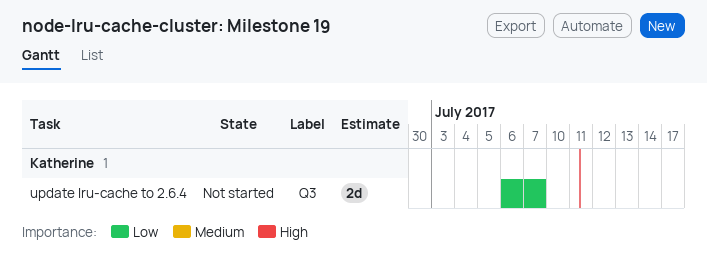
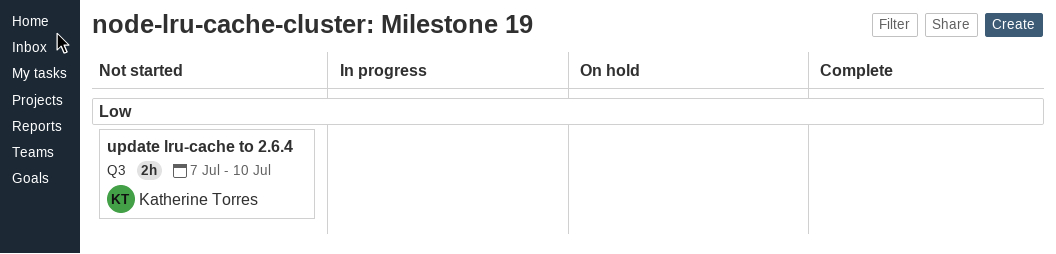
update lru-cache to 2.6.4, estimate: 2d -> 2h
update lru-cache to 2.6.4, start: Jul 6 -> Jul 7
update lru-cache to 2.6.4, due: Jul 7 -> Jul 10

